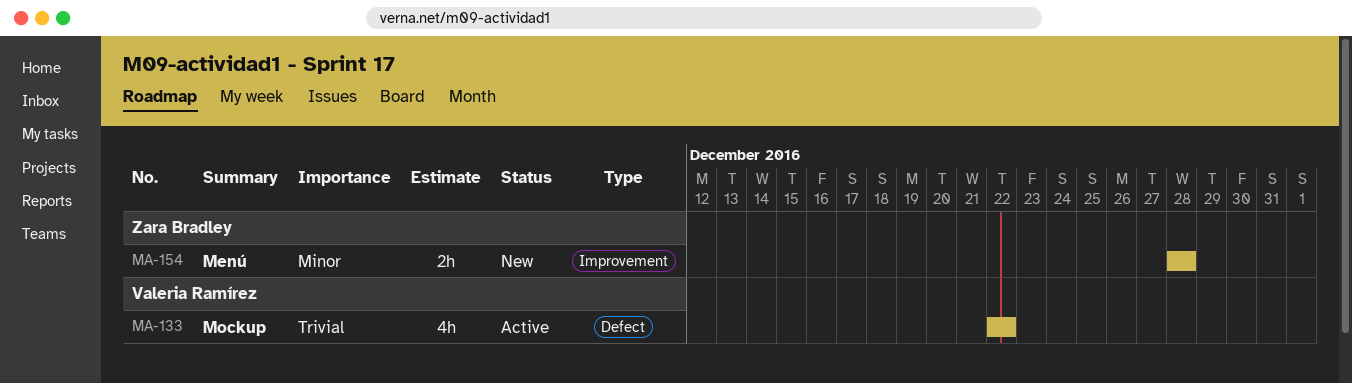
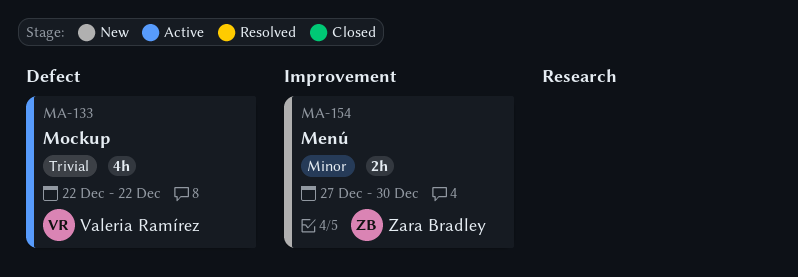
MA-154, start: Dec 28 -> Dec 27
MA-154, due: Dec 28 -> Dec 30

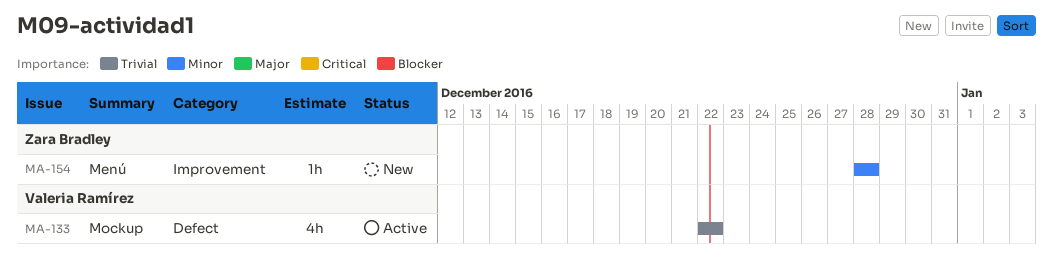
MA-154, estimate: 2h -> 1h
MA-154, start: Dec 27 -> Dec 28
MA-154, due: Dec 30 -> Dec 28

